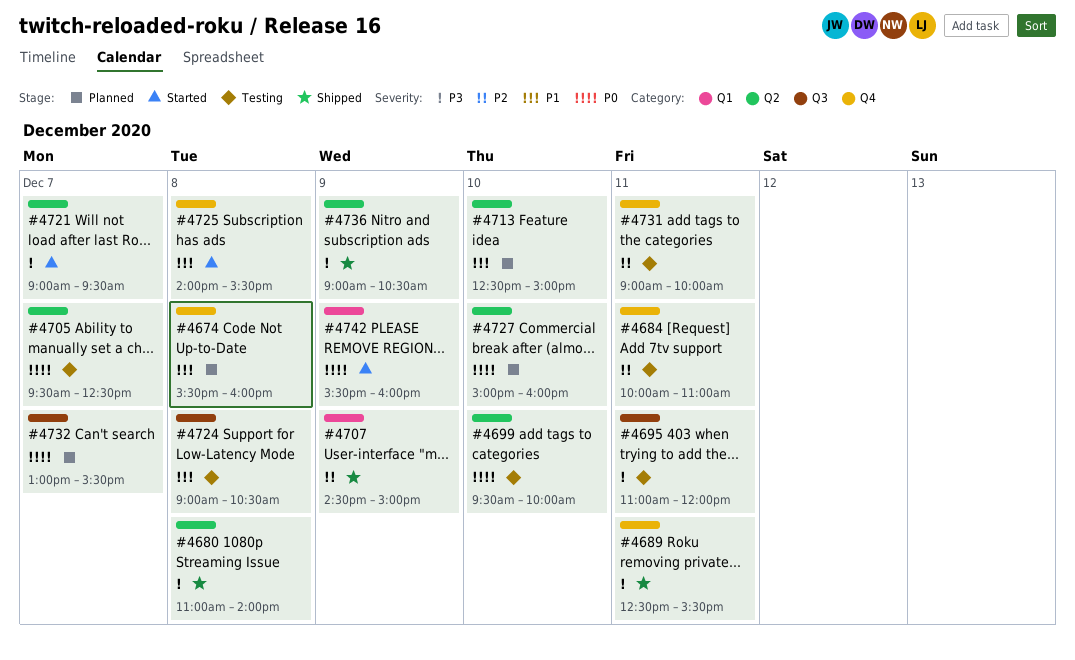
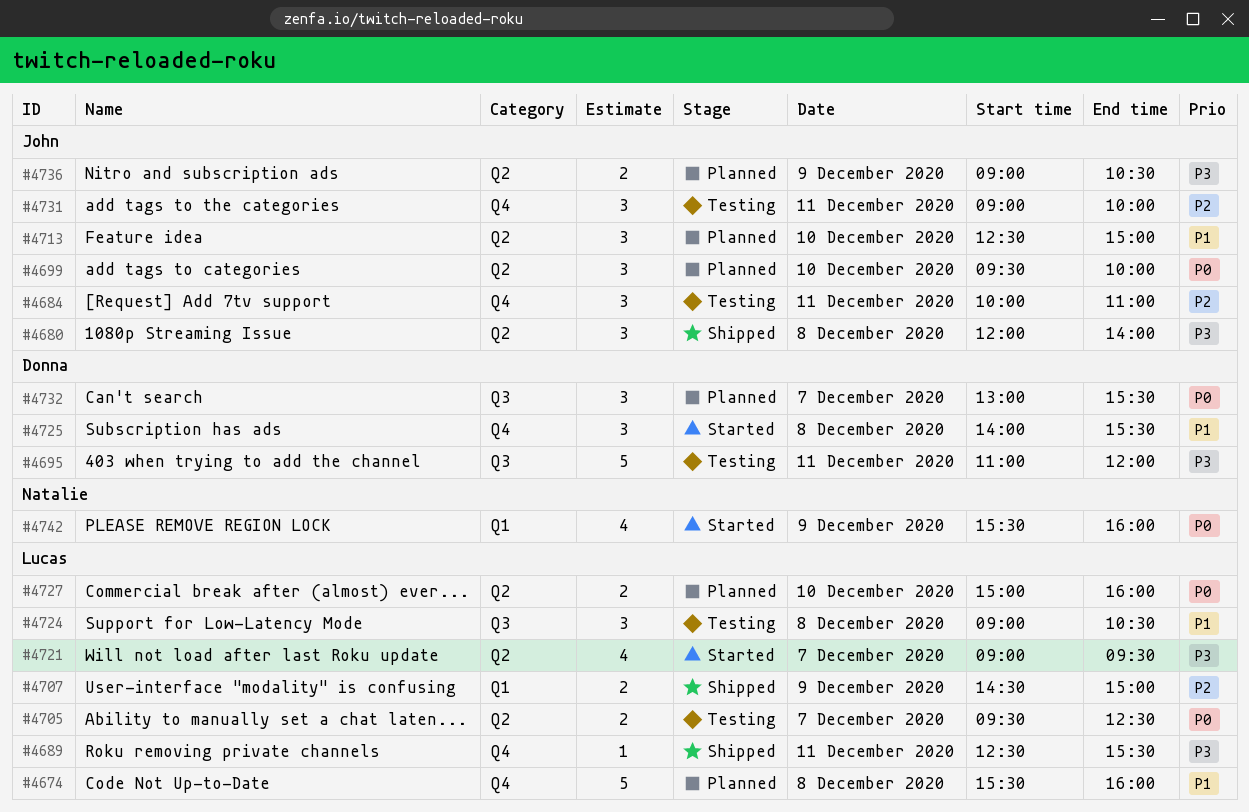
#4680, begins: 11:00 -> 12:00
#4699, status: Testing -> Planned
#4736, status: Shipped -> Planned

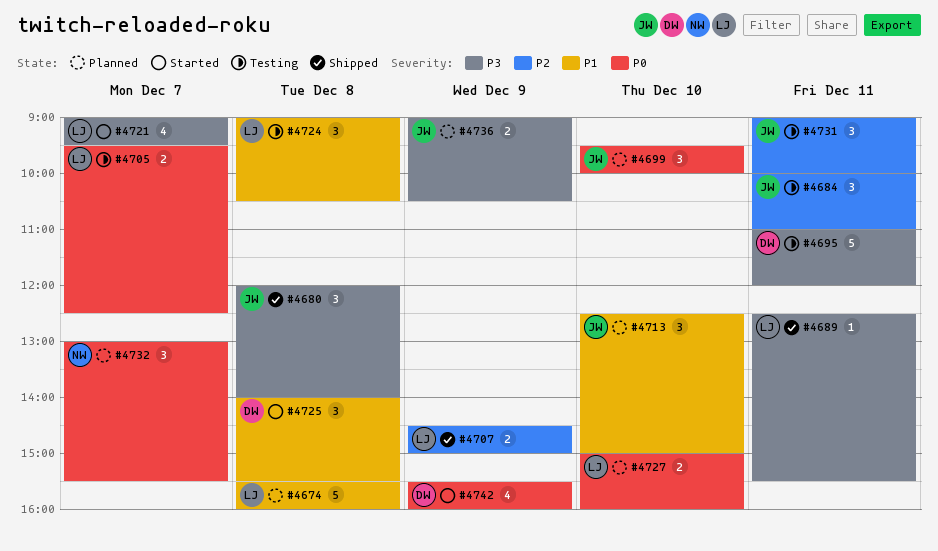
#4732, owner: Donna -> Natalie
#4742, owner: Natalie -> Donna

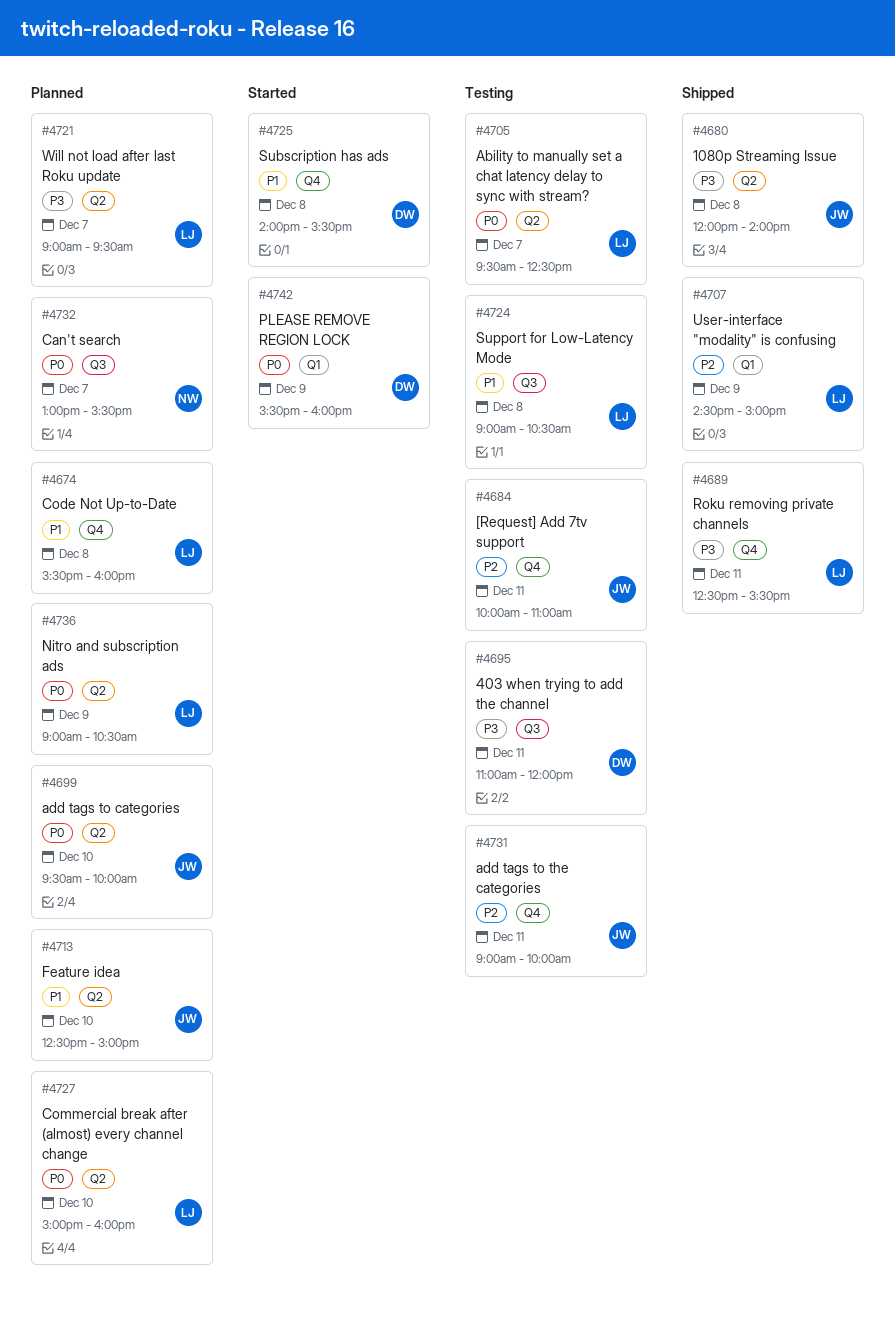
#4721, status: Started -> Planned
#4736, owner: JW -> LJ
#4736, priority: P3 -> P0

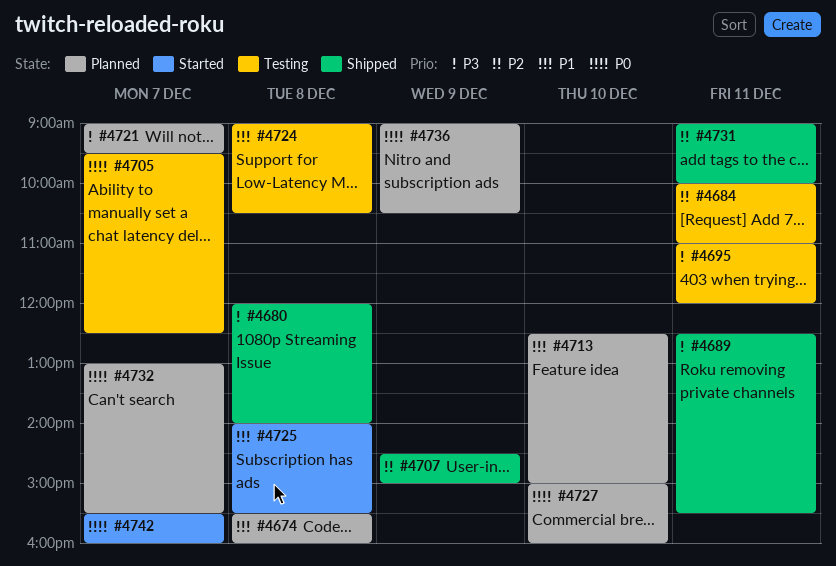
#4699: present -> none
#4731, status: Testing -> Shipped
#4742, day: Dec 9 -> Dec 7

